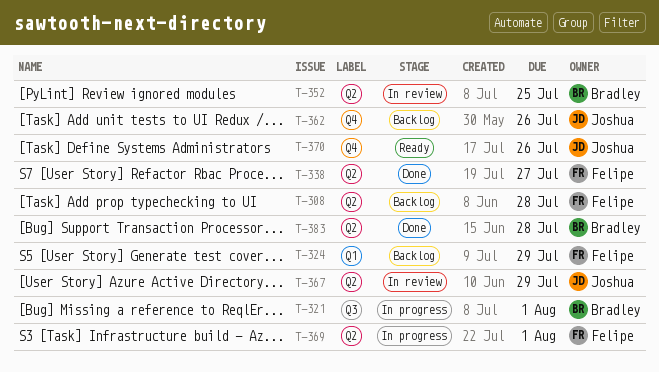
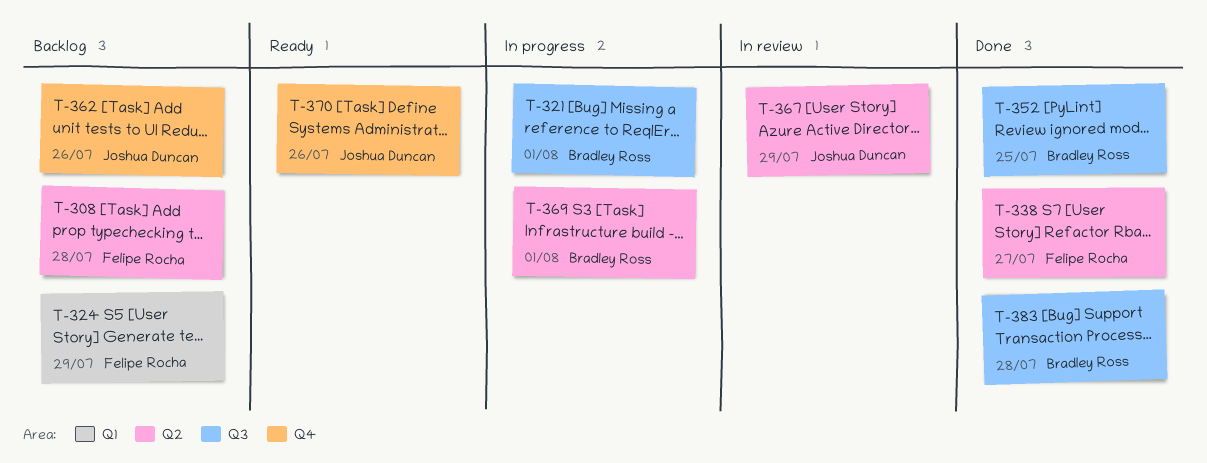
T-352, status: In review -> Done
T-352, label: Q2 -> Q3
T-369, owner: Felipe Rocha -> Bradley Ross
T-383, label: Q2 -> Q3

